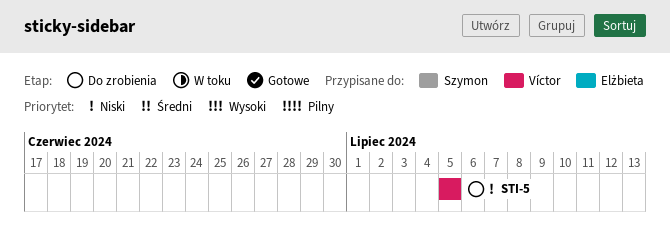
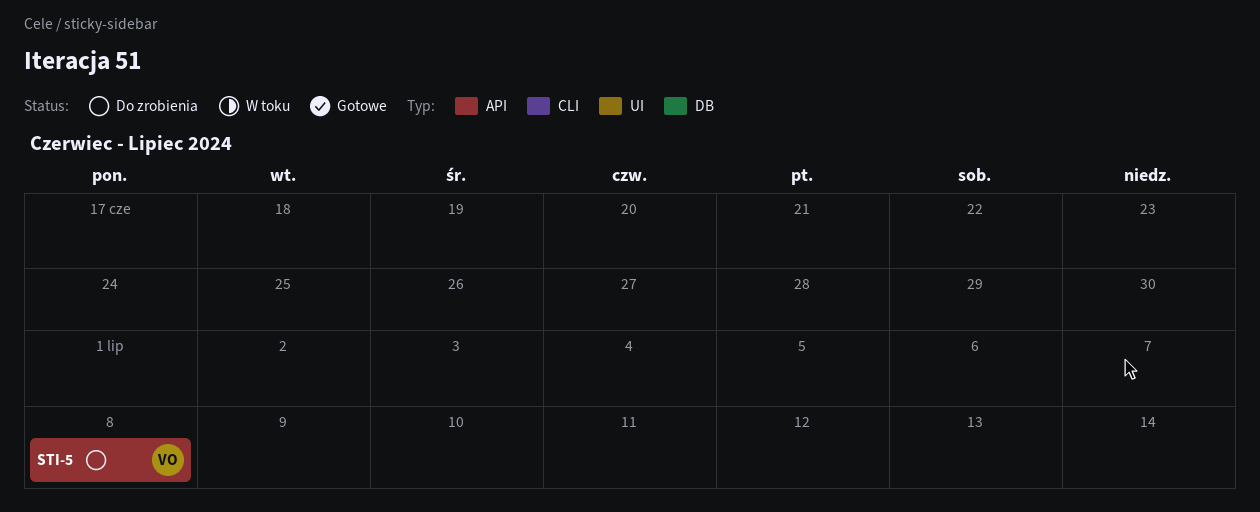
STI-5, due: Jul 5 -> Jul 8

